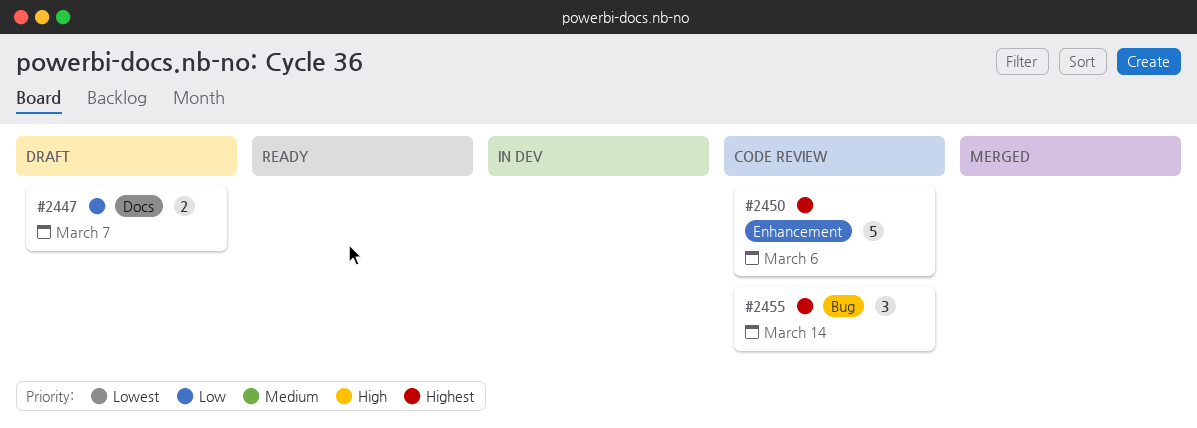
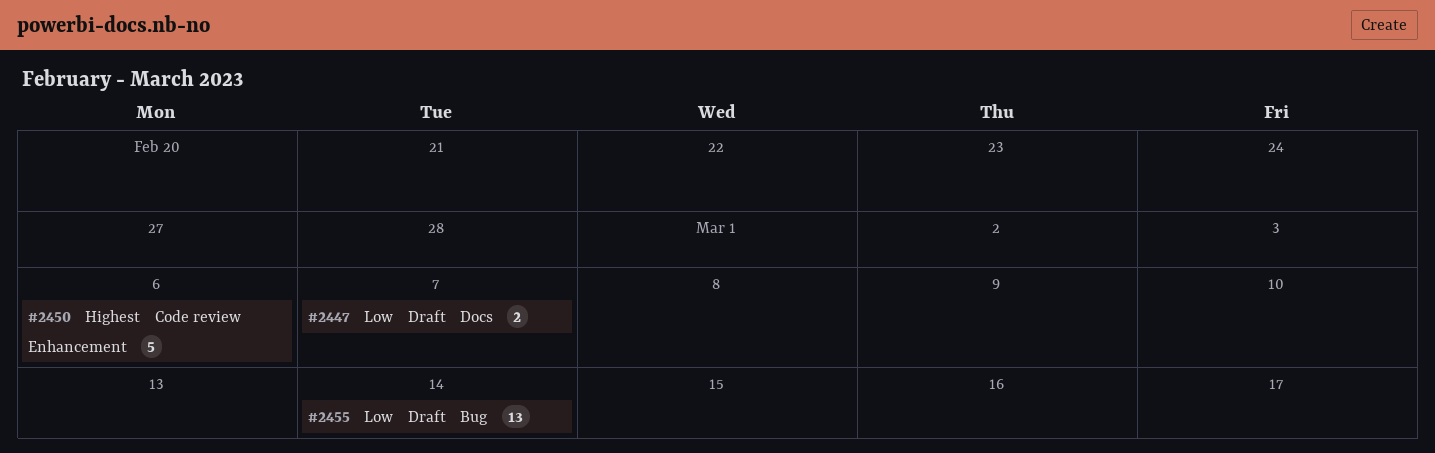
#2455, status: Code review -> Draft
#2455, priority: Highest -> Low
#2455, estimate: 3 -> 13

